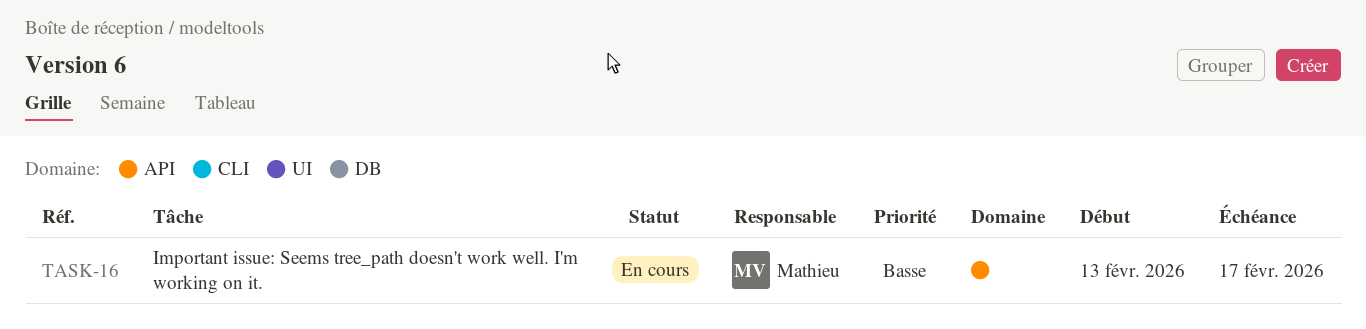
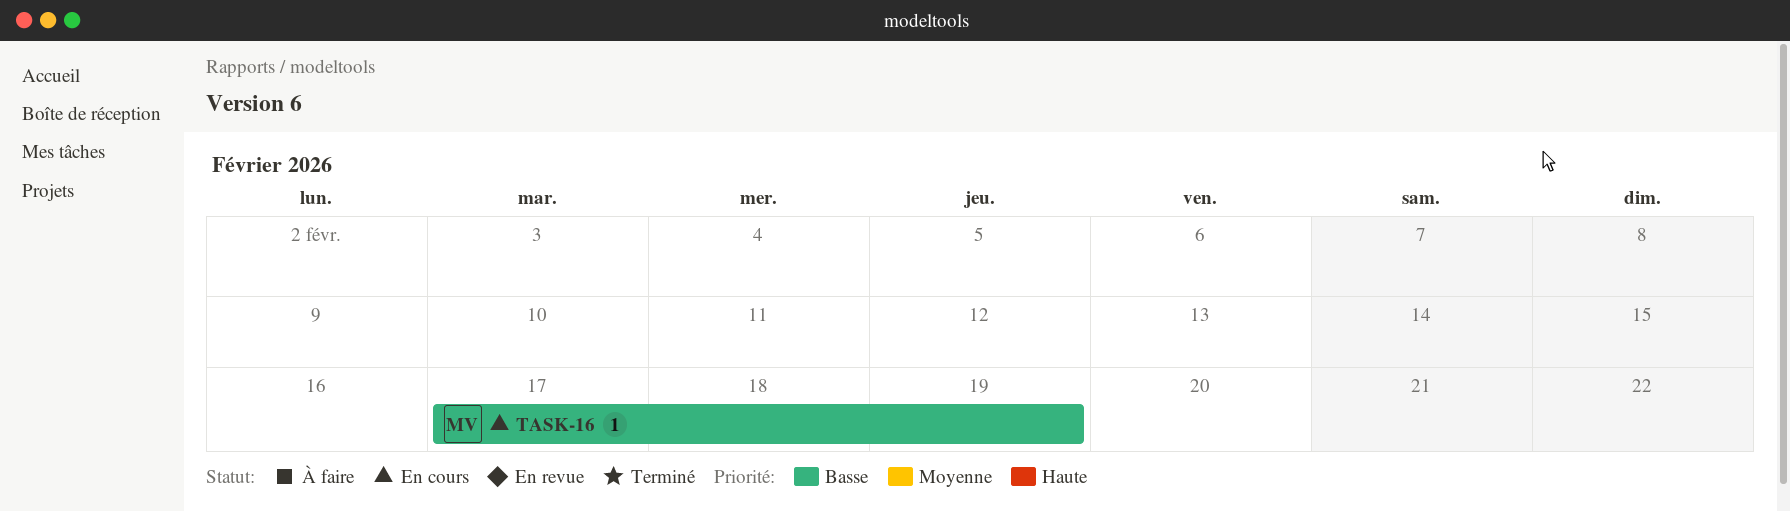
TASK-16, start: Feb 13 -> Feb 17
TASK-16, due: Feb 17 -> Feb 19

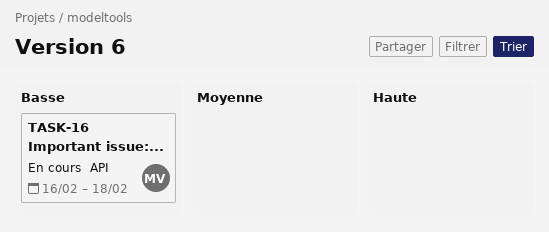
TASK-16, start: Feb 17 -> Feb 16
TASK-16, due: Feb 19 -> Feb 18

